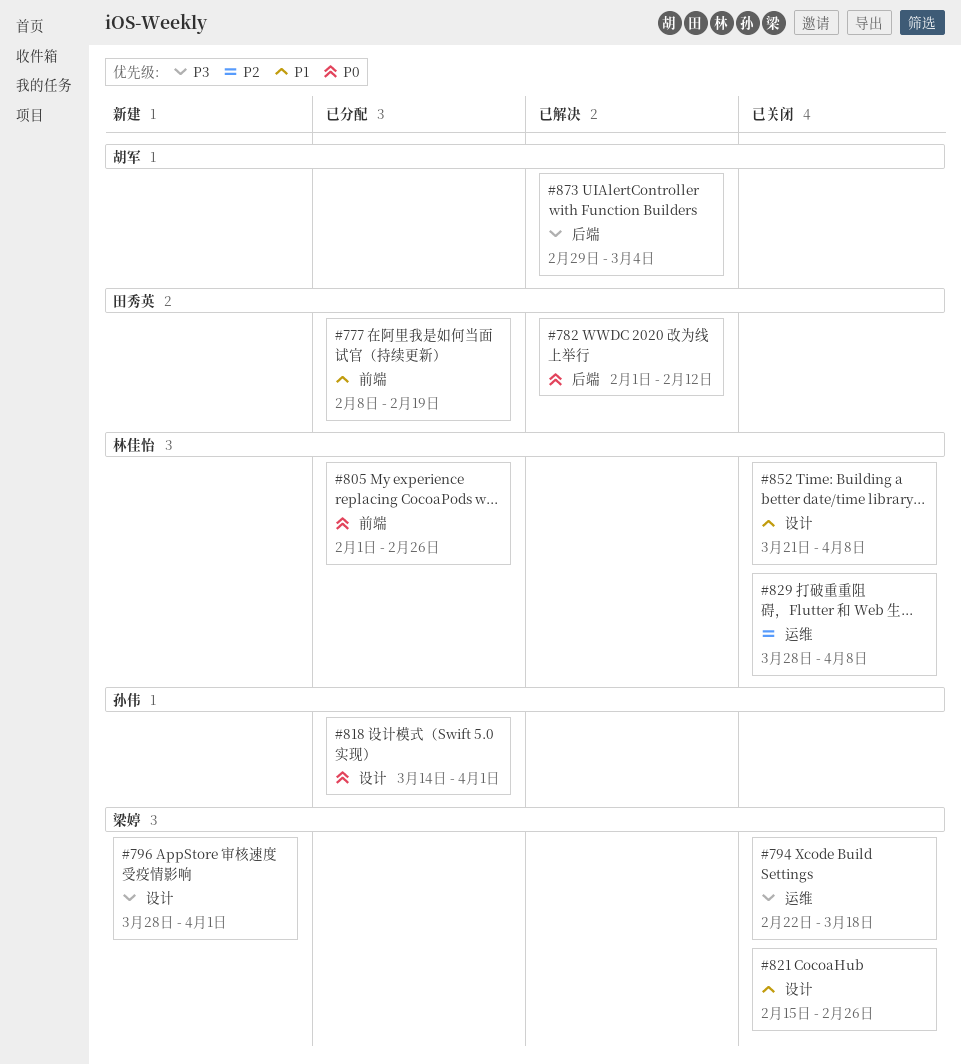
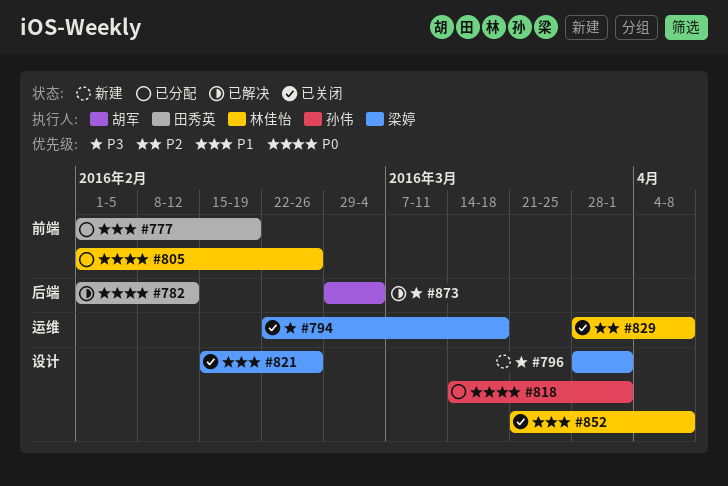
#777, start: Feb 8 -> Feb 1

